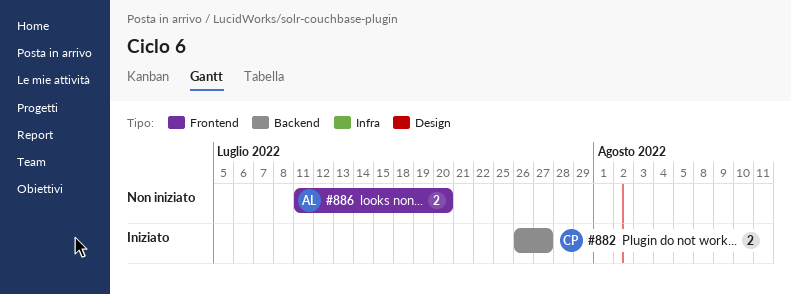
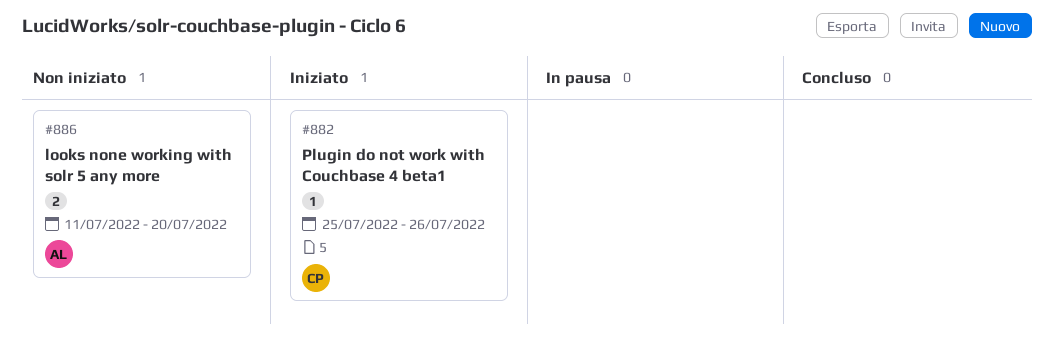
#882, estimate: 2 -> 1
#882, start: Jul 26 -> Jul 25
#882, due: Jul 27 -> Jul 26

